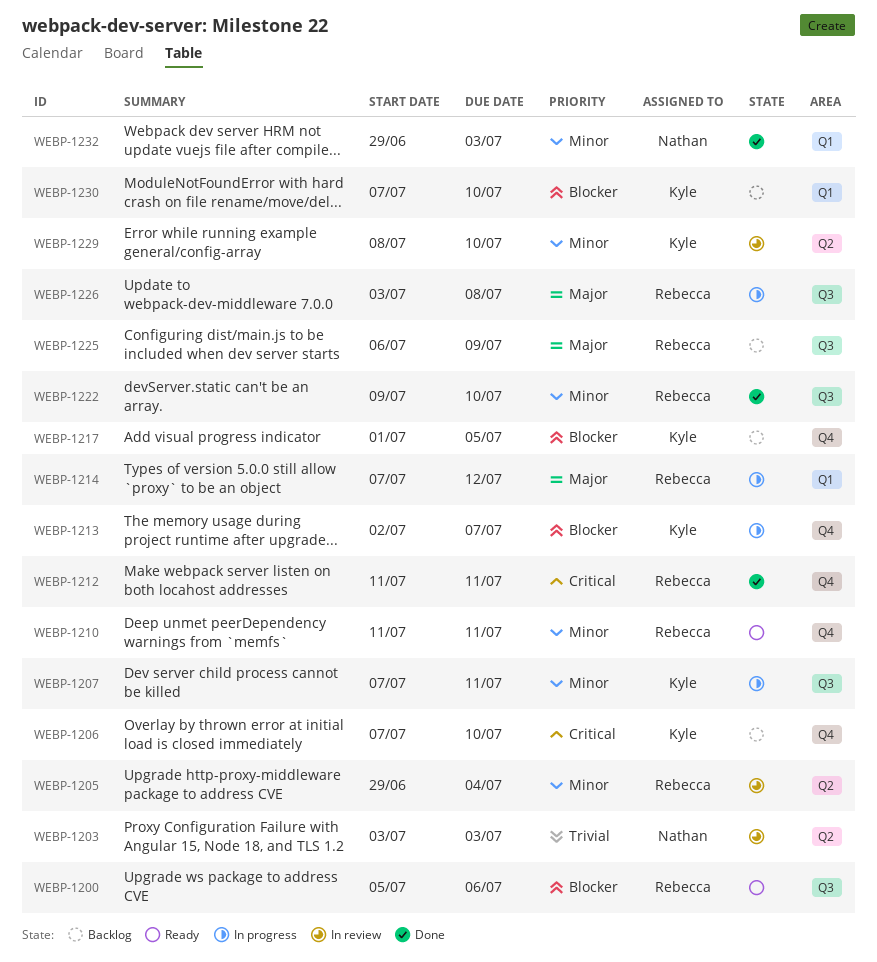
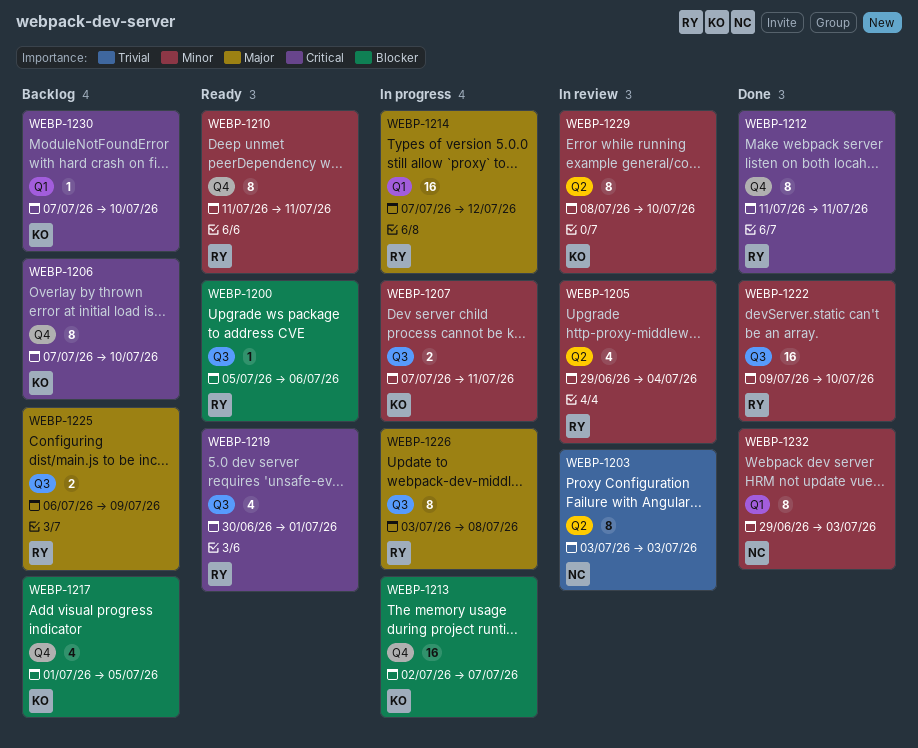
WEBP-1219: none -> present
WEBP-1230, priority: Blocker -> Critical

